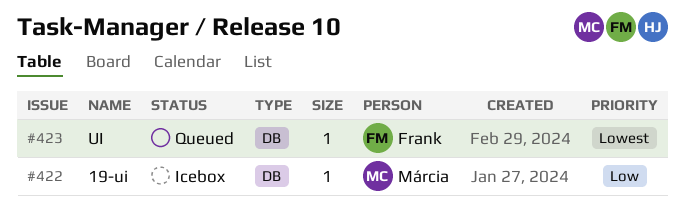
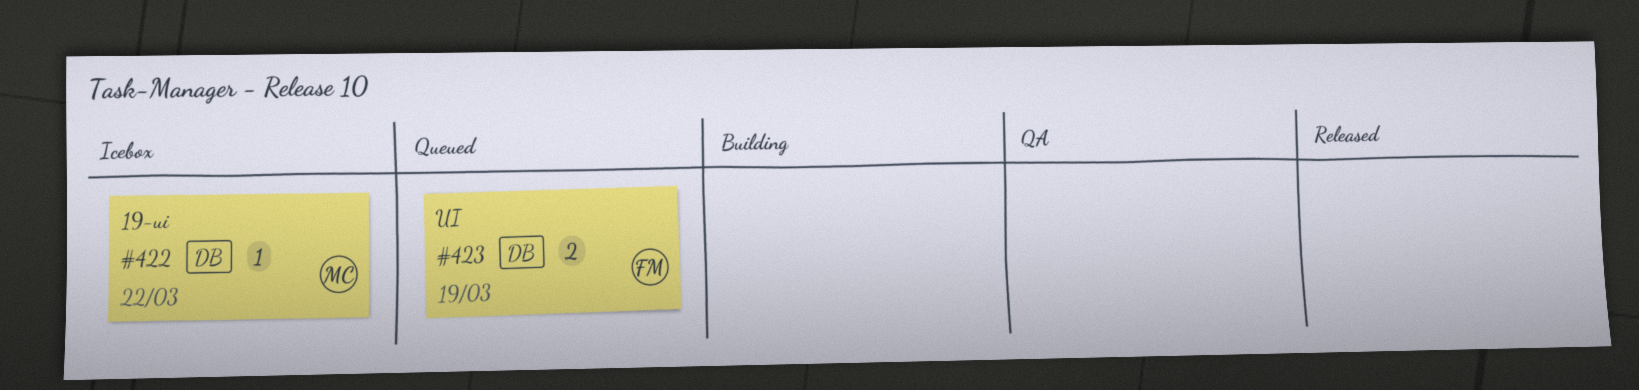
#423, estimate: 1 -> 2

